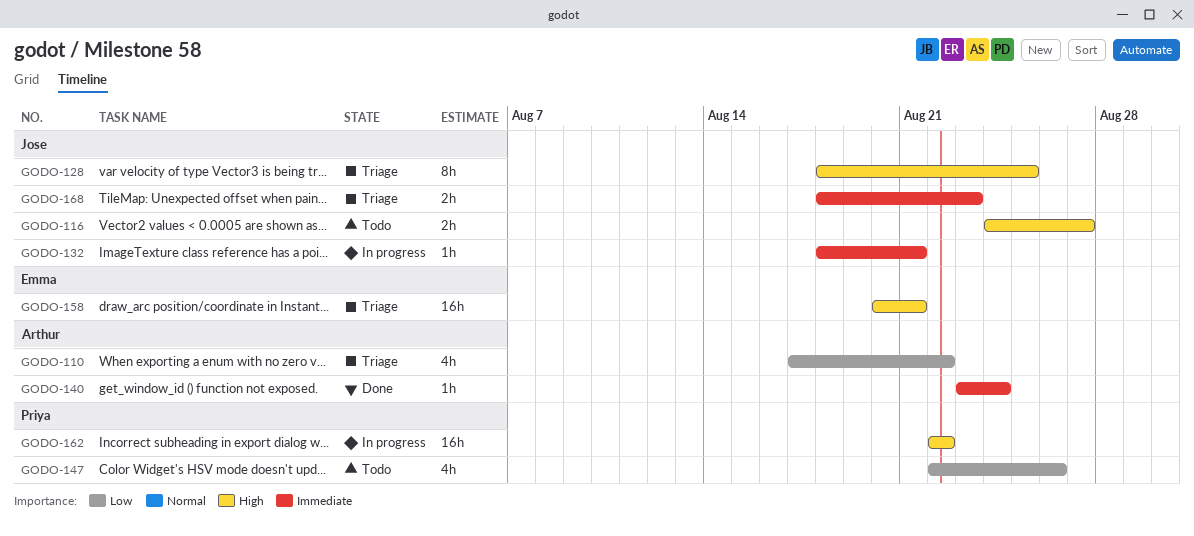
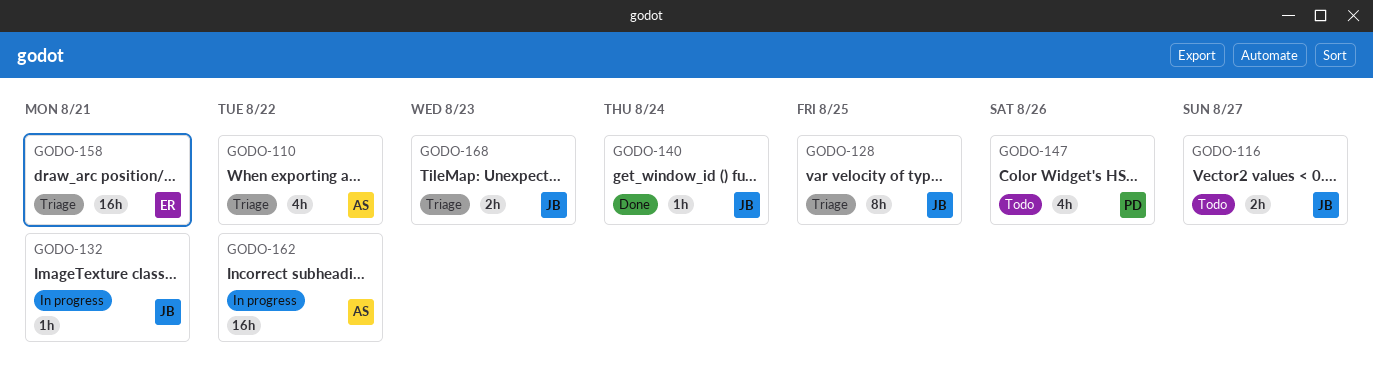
GODO-140, owner: Arthur -> Jose
GODO-162, owner: Priya -> Arthur

